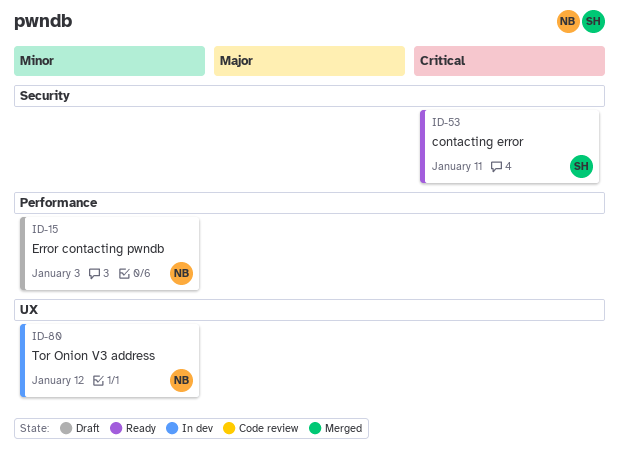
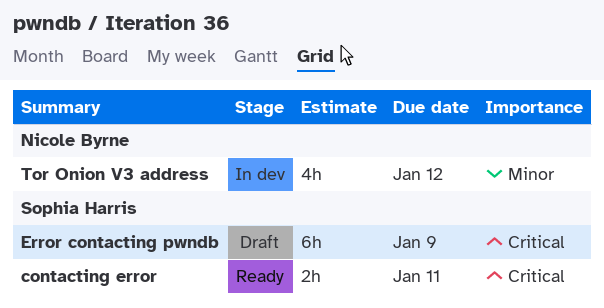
Error contacting pwndb, owner: Nicole Byrne -> Sophia Harris
Error contacting pwndb, priority: Minor -> Critical
Error contacting pwndb, due: Jan 3 -> Jan 9

